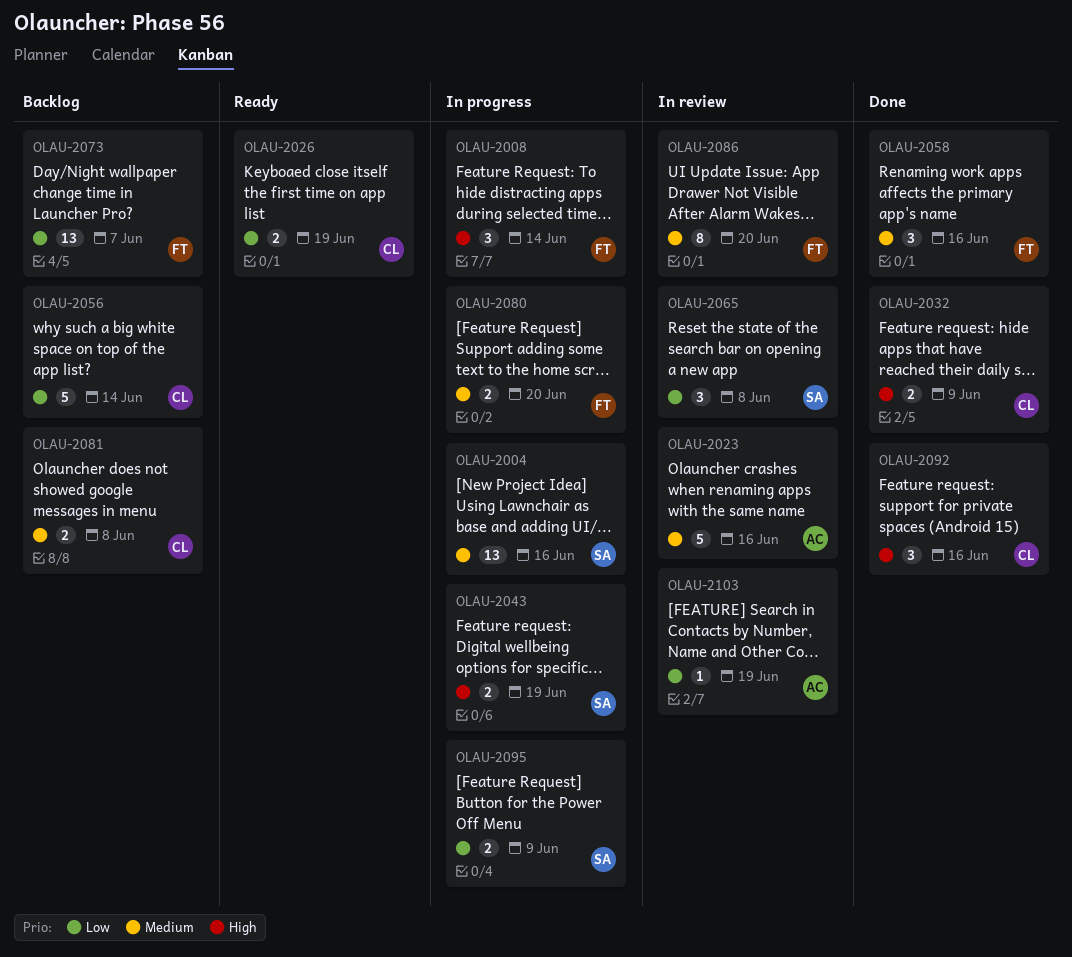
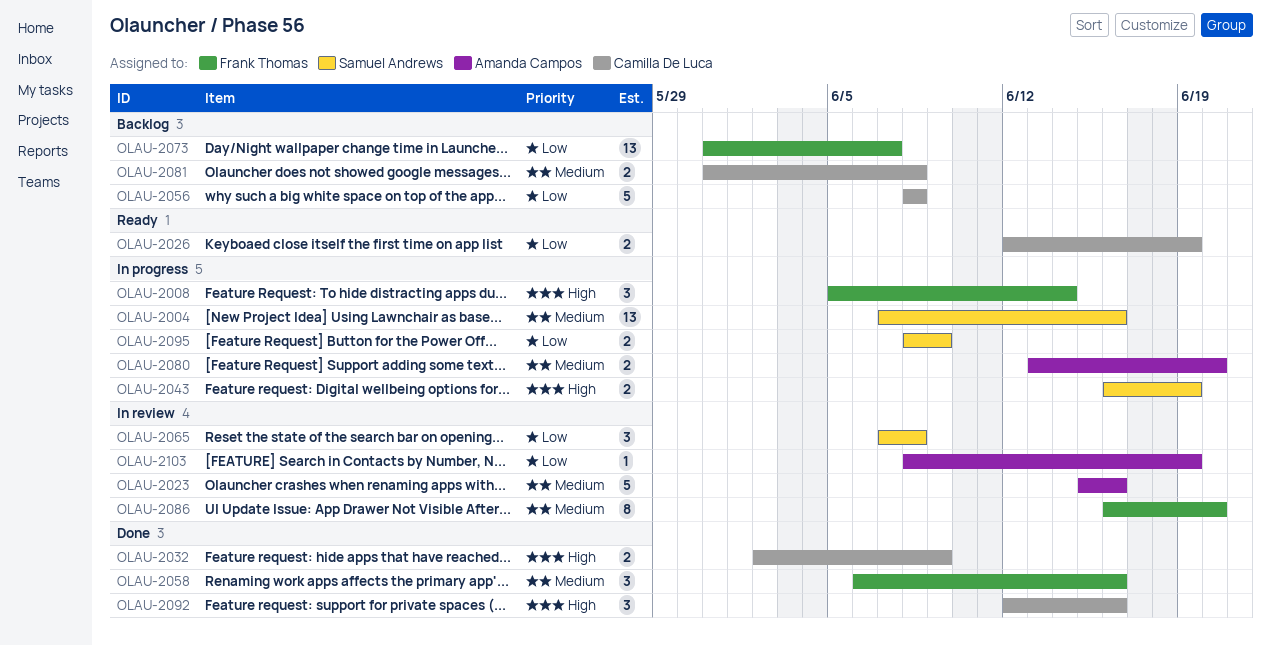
OLAU-2056, due: Jun 14 -> Jun 8
OLAU-2080, owner: Frank Thomas -> Amanda Campos

